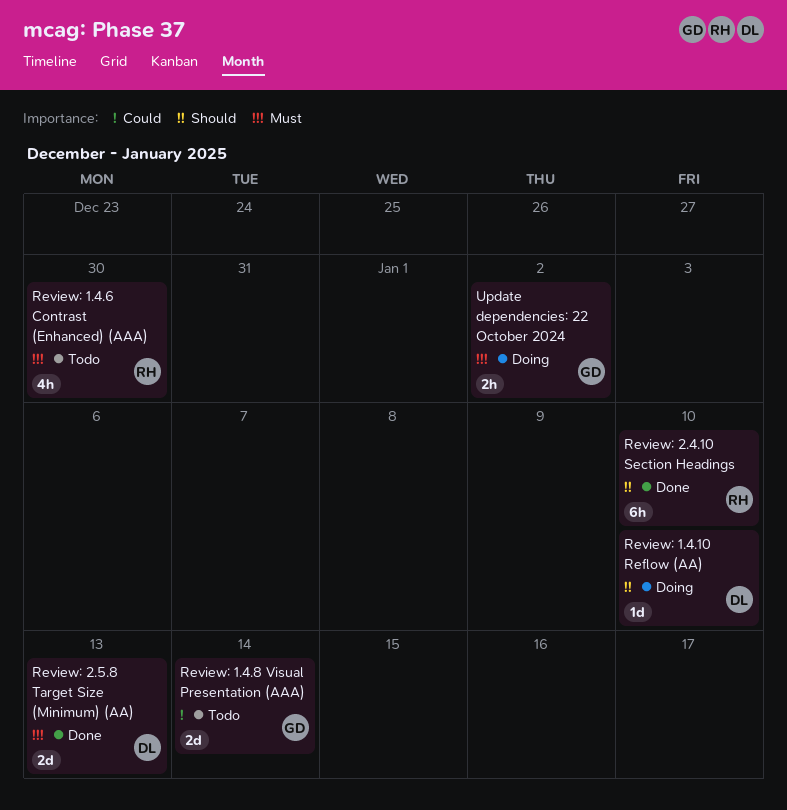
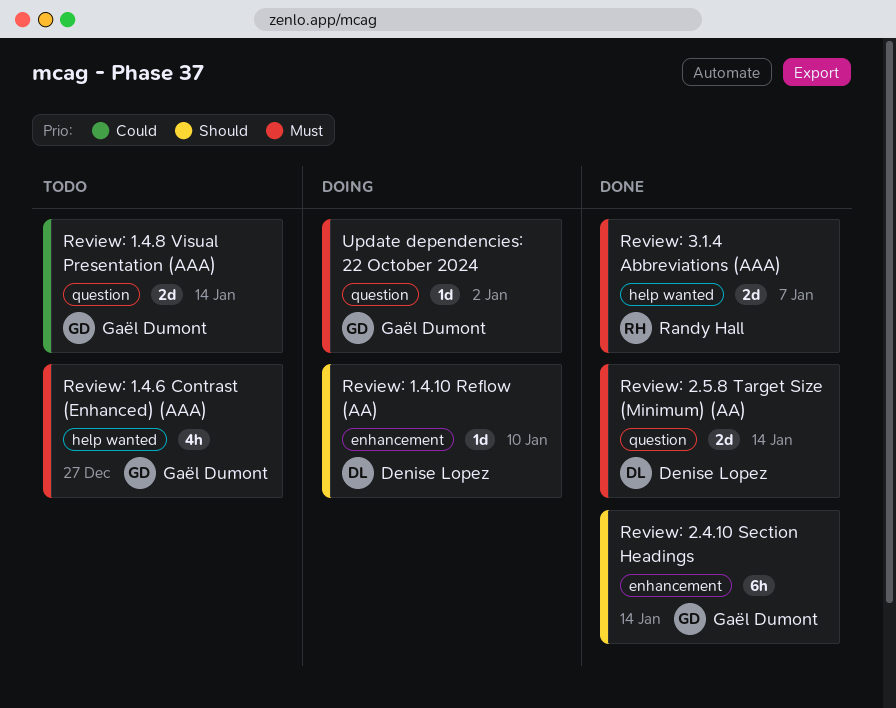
Review: 1.4.6 Contrast (Enhanced) (AAA), owner: Randy Hall -> Gaël Dumont
Review: 1.4.6 Contrast (Enhanced) (AAA), due: Dec 30 -> Dec 27
Review: 2.4.10 Section Headings, owner: Randy Hall -> Gaël Dumont
Review: 2.4.10 Section Headings, due: Jan 10 -> Jan 14
Review: 2.5.8 Target Size (Minimum) (AA), due: Jan 13 -> Jan 14
Review: 3.1.4 Abbreviations (AAA): none -> present
Update dependencies: 22 October 2024, estimate: 2h -> 1d

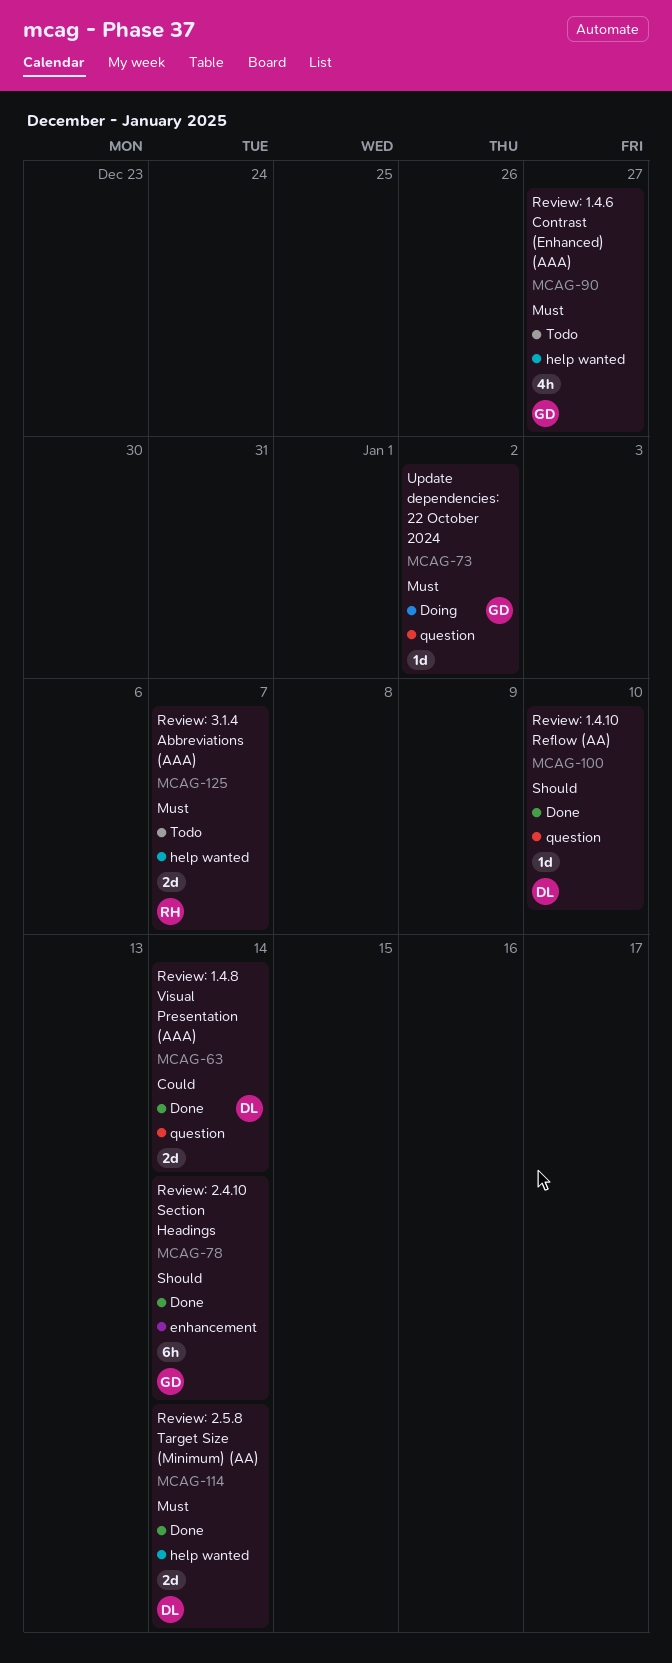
Review: 1.4.10 Reflow (AA), status: Doing -> Done
Review: 1.4.10 Reflow (AA), label: enhancement -> question
Review: 1.4.8 Visual Presentation (AAA), status: Todo -> Done
Review: 1.4.8 Visual Presentation (AAA), owner: Gaël Dumont -> Denise Lopez
Review: 2.5.8 Target Size (Minimum) (AA), label: question -> help wanted
Review: 3.1.4 Abbreviations (AAA), status: Done -> Todo

